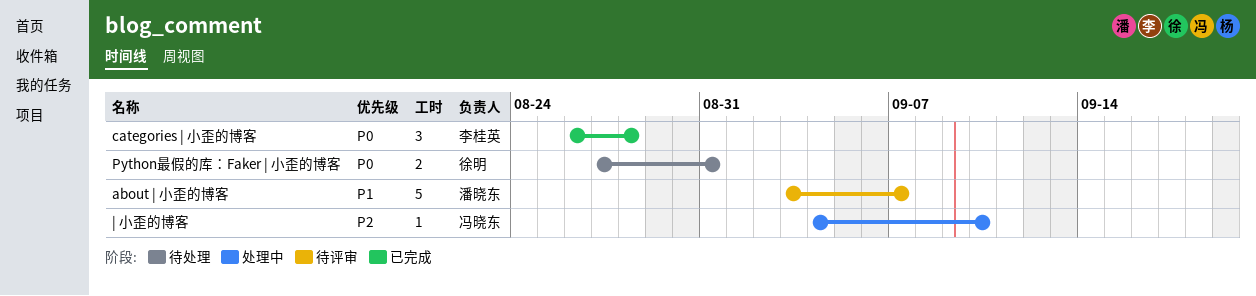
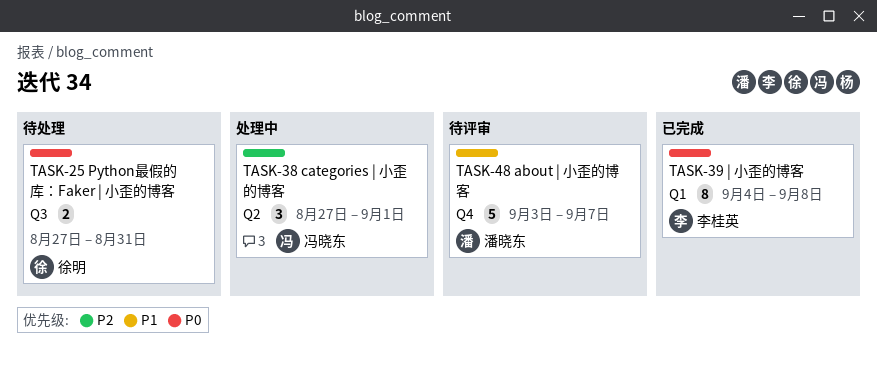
categories | 小歪的博客, status: 已完成 -> 处理中
categories | 小歪的博客, owner: 李桂英 -> 冯晓东
categories | 小歪的博客, priority: P0 -> P2
categories | 小歪的博客, start: Aug 26 -> Aug 27
categories | 小歪的博客, due: Aug 28 -> Sep 1
| 小歪的博客, status: 处理中 -> 已完成
| 小歪的博客, owner: 冯晓东 -> 李桂英
| 小歪的博客, priority: P2 -> P0
| 小歪的博客, estimate: 1 -> 8
| 小歪的博客, due: Sep 10 -> Sep 8

